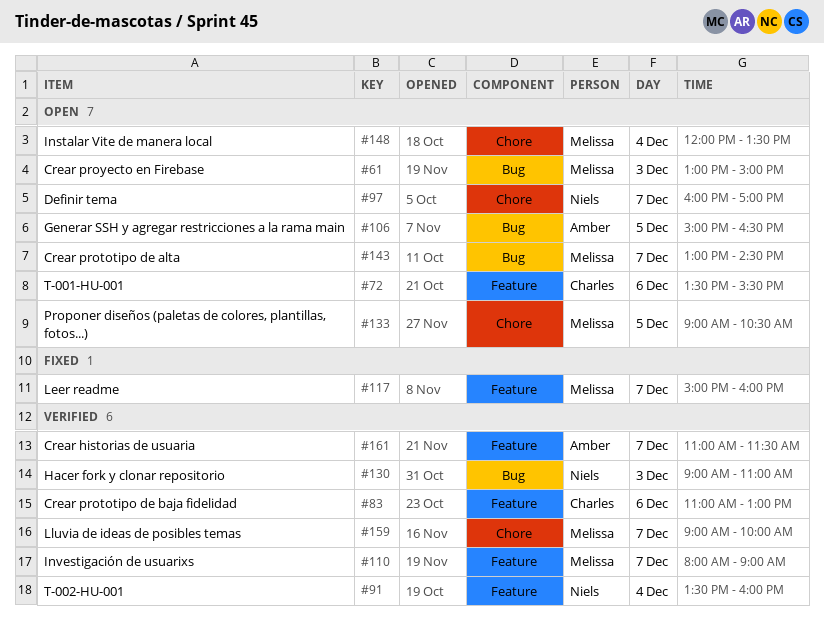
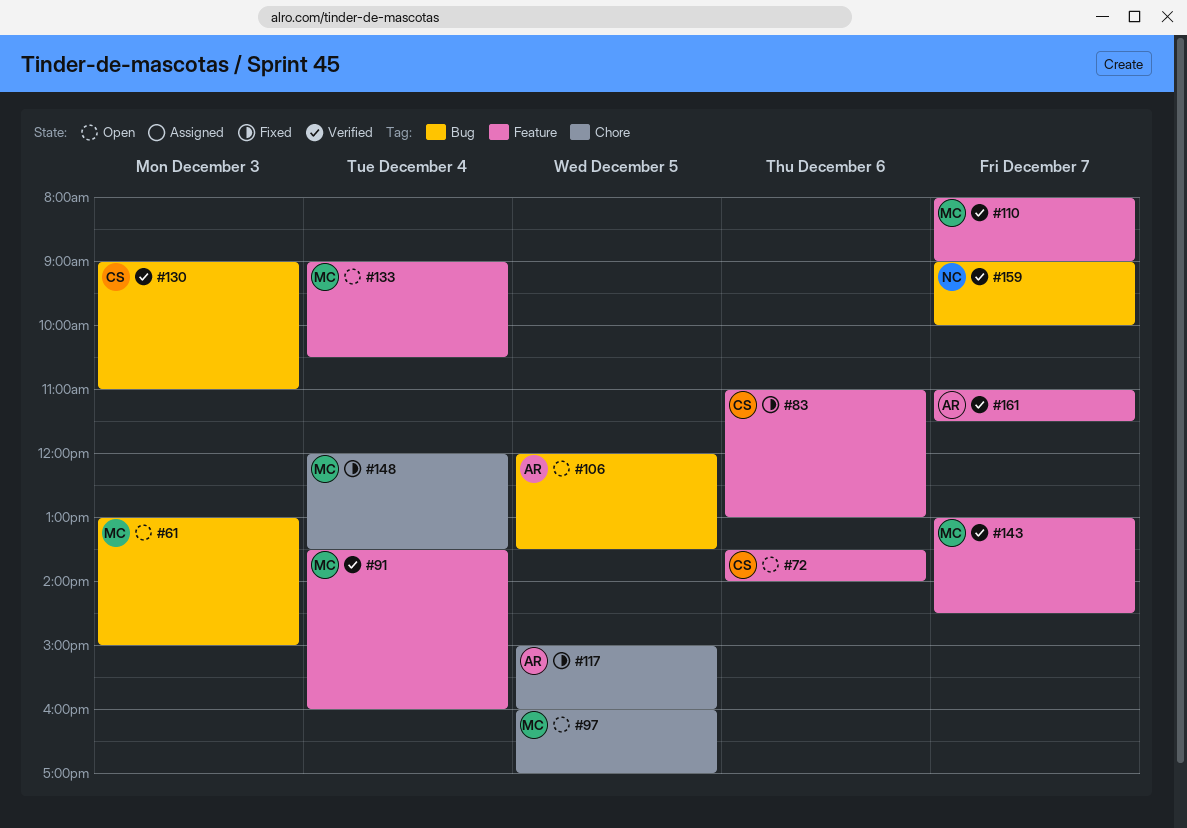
#72, ends: 15:30 -> 14:00
#83, status: Verified -> Fixed
#91, owner: Niels -> Melissa
#97, owner: Niels -> Melissa
#97, day: Dec 7 -> Dec 5
#106, begins: 15:00 -> 12:00
#106, ends: 16:30 -> 13:30
#117, owner: Melissa -> Amber
#117, label: Feature -> Chore
#117, day: Dec 7 -> Dec 5
#130, owner: Niels -> Charles
#133, label: Chore -> Feature
#133, day: Dec 5 -> Dec 4
#143, status: Open -> Verified
#143, label: Bug -> Feature
#148, status: Open -> Fixed
#159, owner: Melissa -> Niels
#159, label: Chore -> Bug

